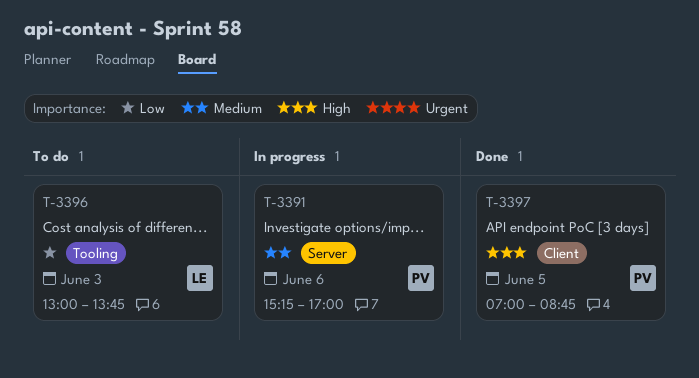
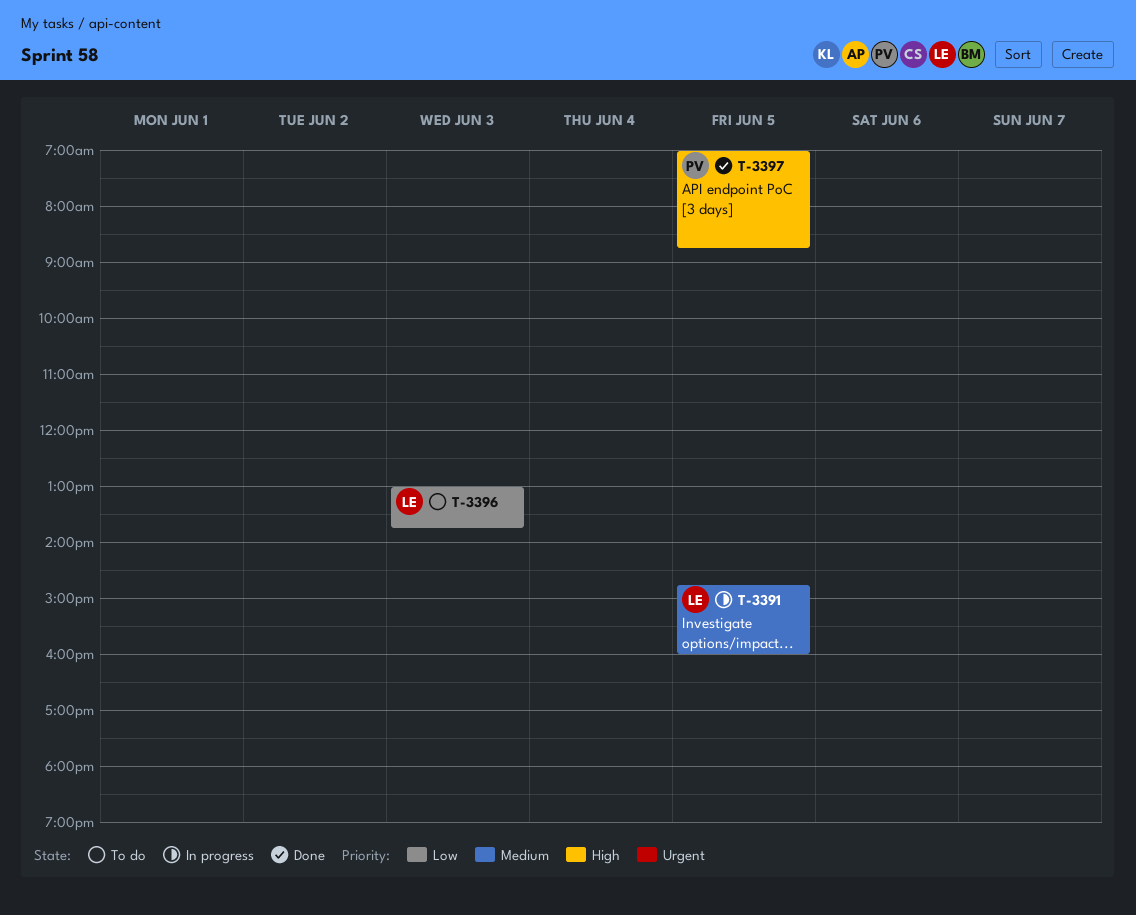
T-3391, owner: PV -> LE
T-3391, day: Jun 6 -> Jun 5
T-3391, begins: 15:15 -> 14:45
T-3391, ends: 17:00 -> 16:00

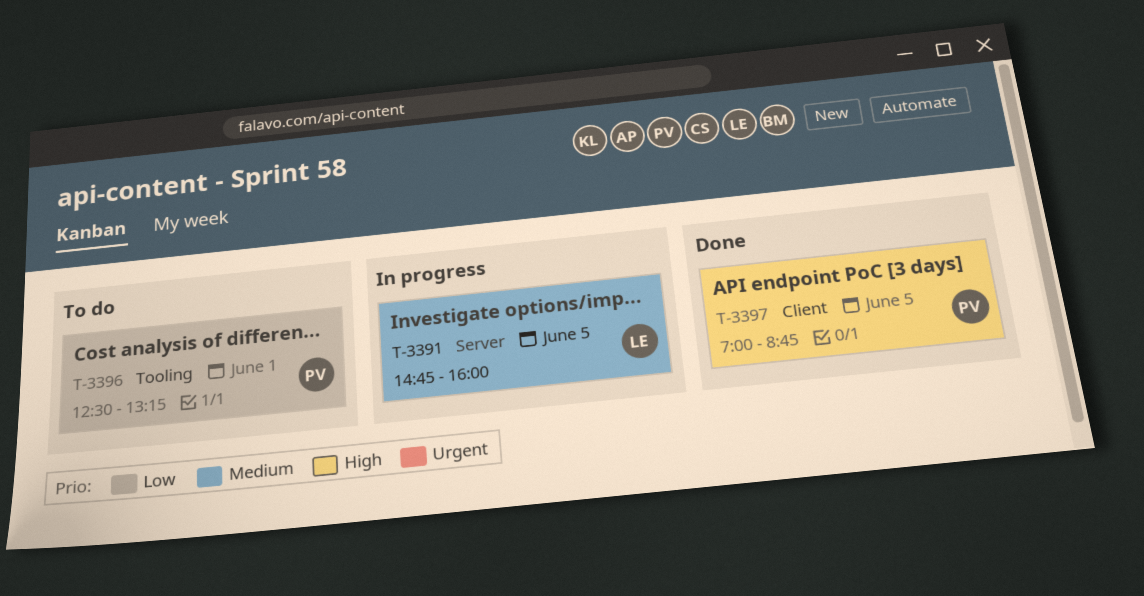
T-3396, owner: LE -> PV
T-3396, day: Jun 3 -> Jun 1
T-3396, begins: 13:00 -> 12:30
T-3396, ends: 13:45 -> 13:15

